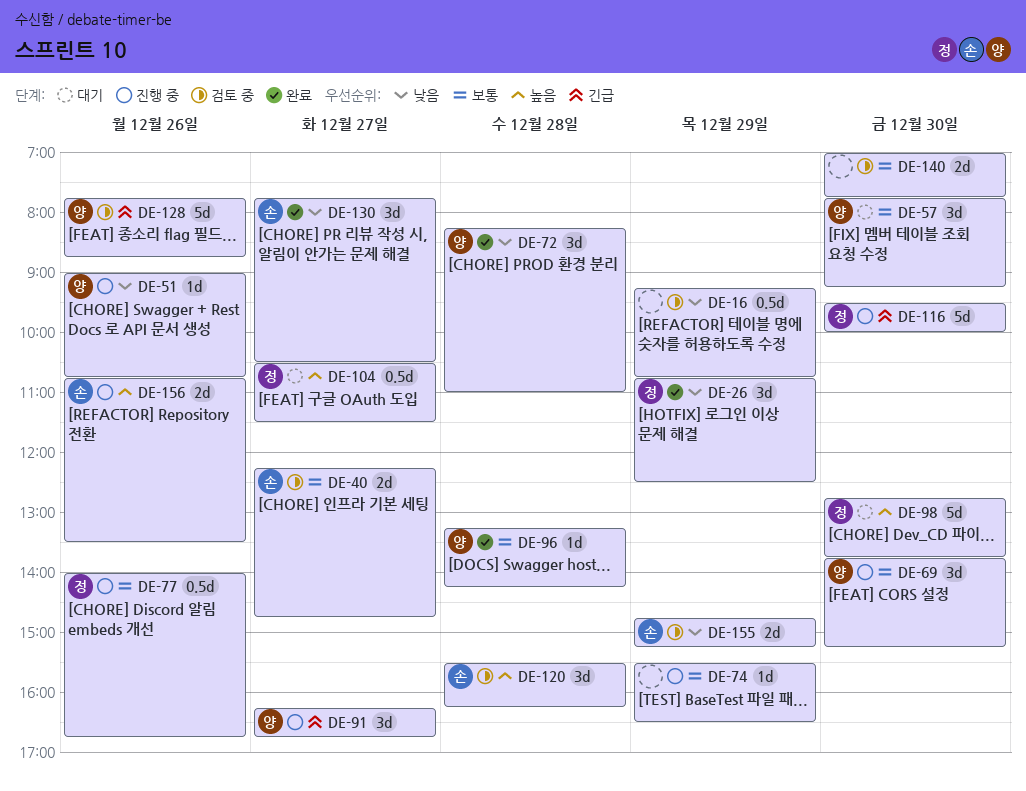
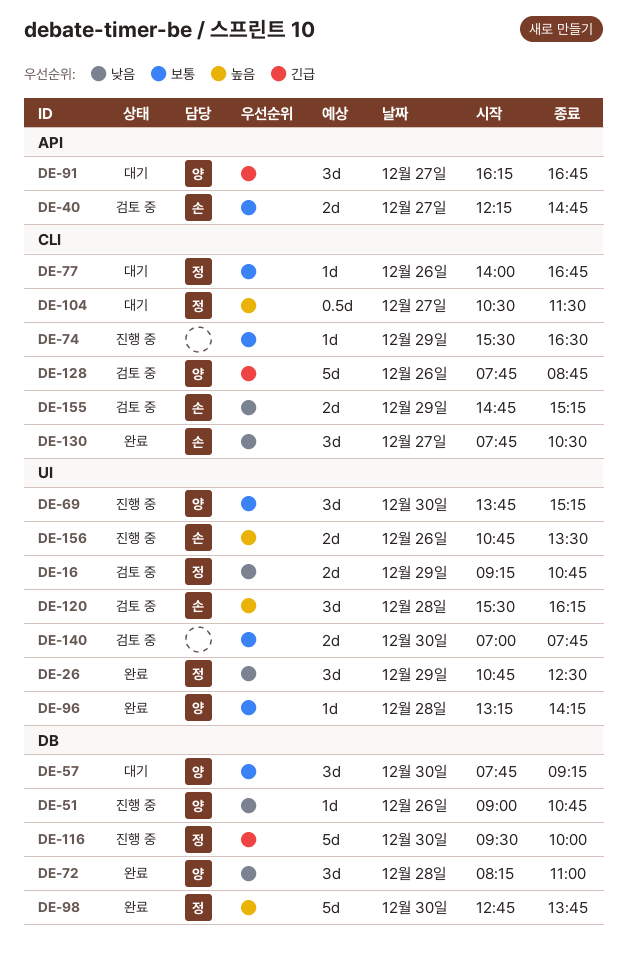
DE-16, owner: none -> 정
DE-16, estimate: 0.5d -> 2d
DE-77, status: 진행 중 -> 대기
DE-77, estimate: 0.5d -> 1d
DE-91, status: 진행 중 -> 대기
DE-98, status: 대기 -> 완료

